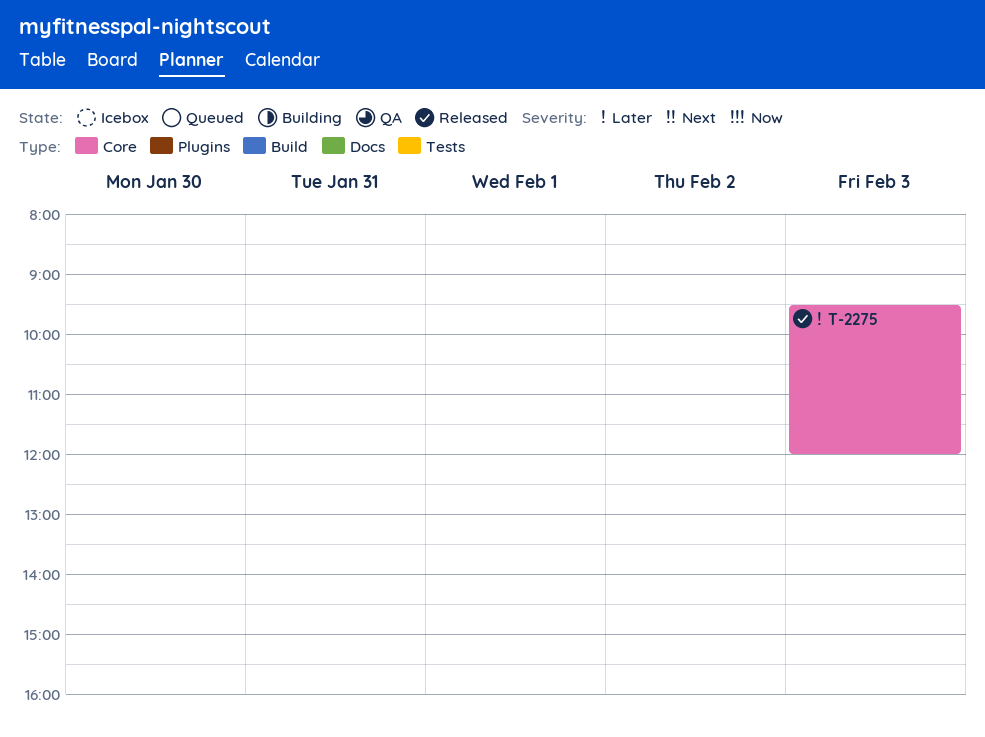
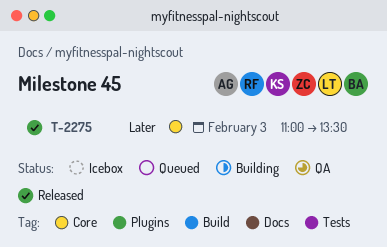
T-2275, begins: 09:30 -> 11:00
T-2275, ends: 12:00 -> 13:30

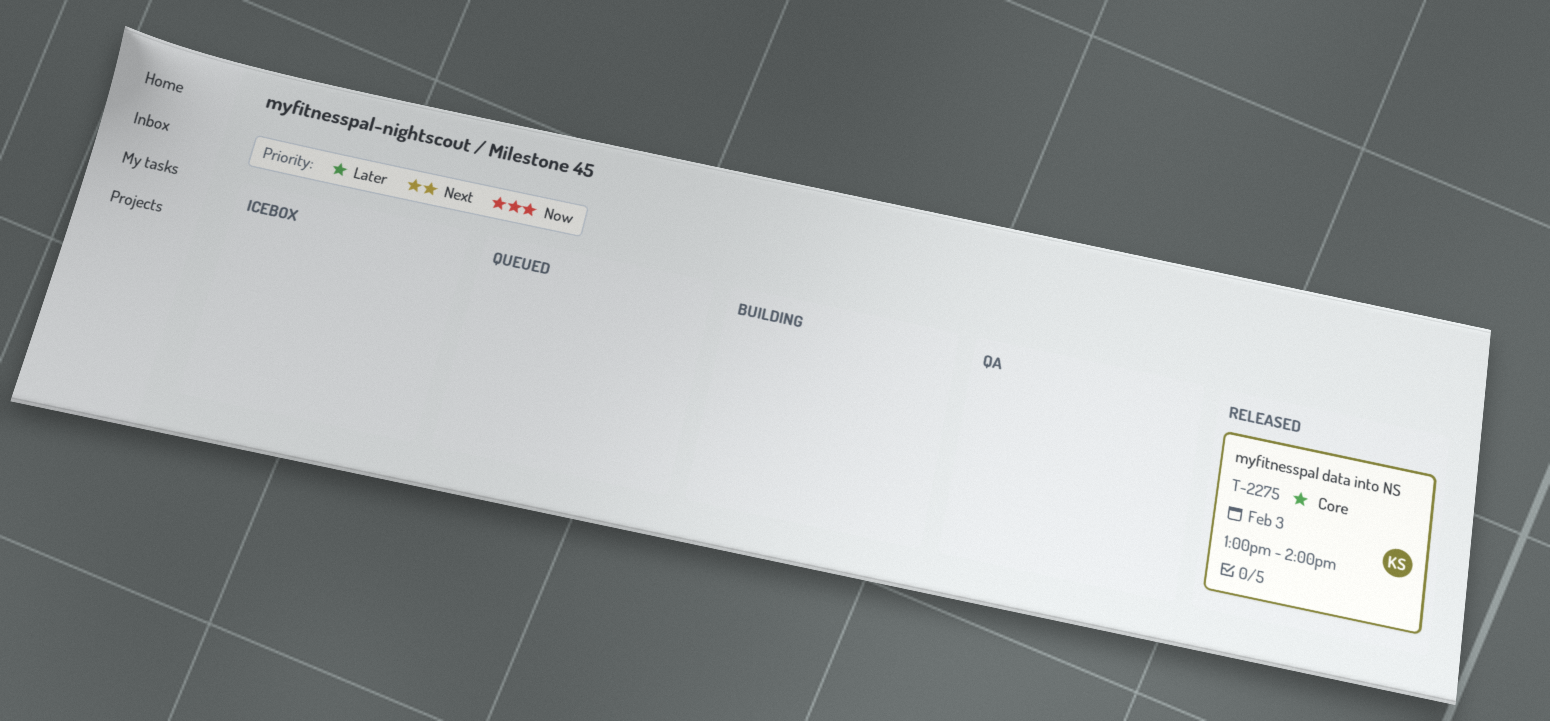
T-2275, begins: 11:00 -> 13:00
T-2275, ends: 13:30 -> 14:00

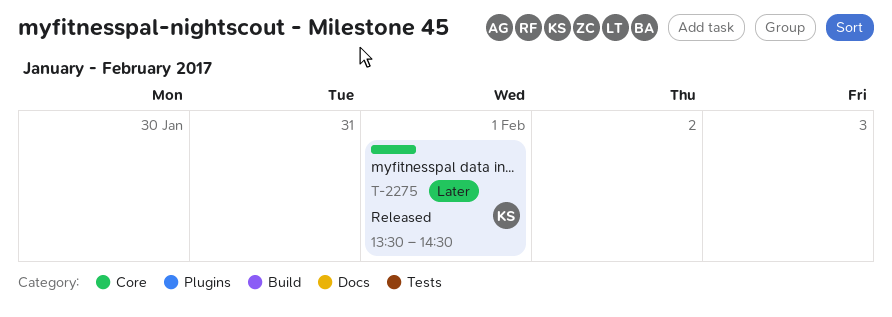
T-2275, day: Feb 3 -> Feb 1
T-2275, begins: 13:00 -> 13:30
T-2275, ends: 14:00 -> 14:30

